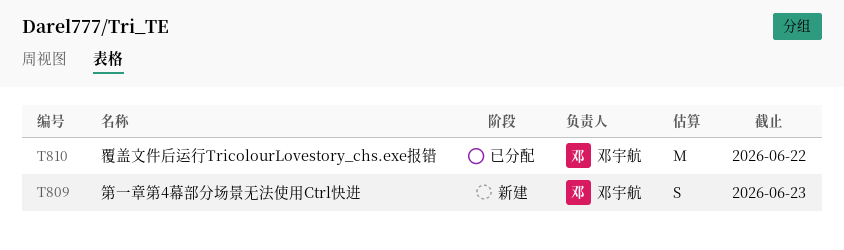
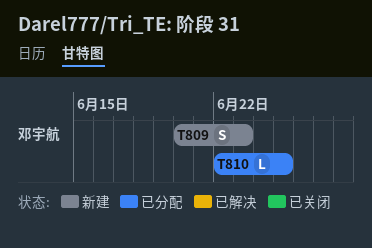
T810, estimate: M -> L
T810, due: Jun 22 -> Jun 25

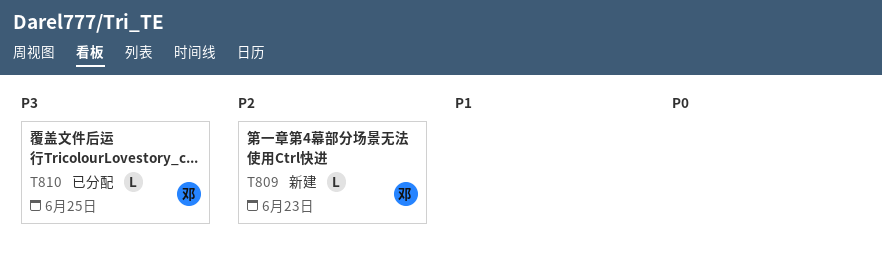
T809, estimate: S -> L

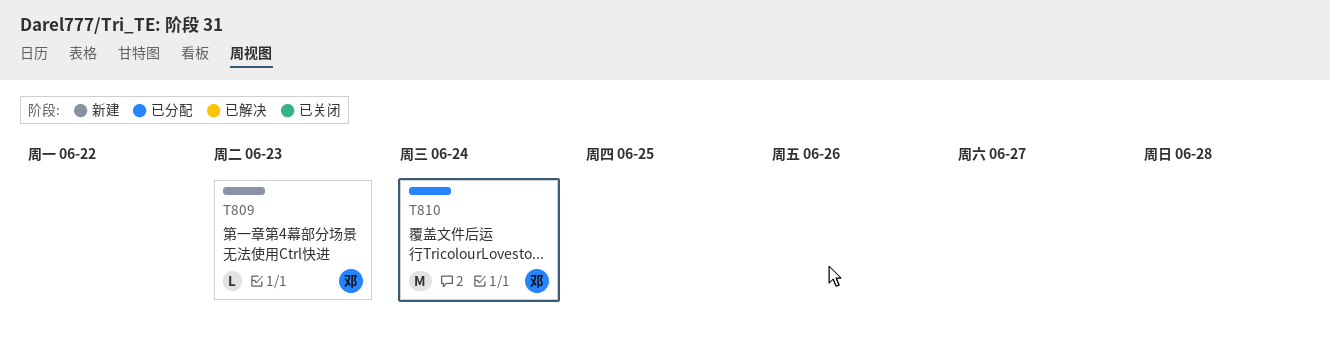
T810, estimate: L -> M
T810, due: Jun 25 -> Jun 24

